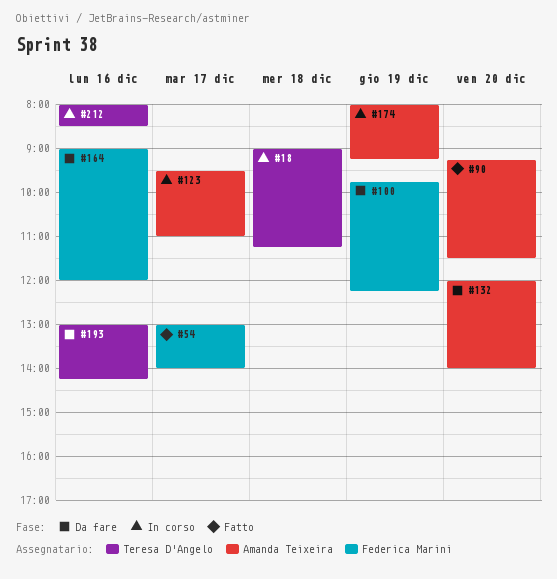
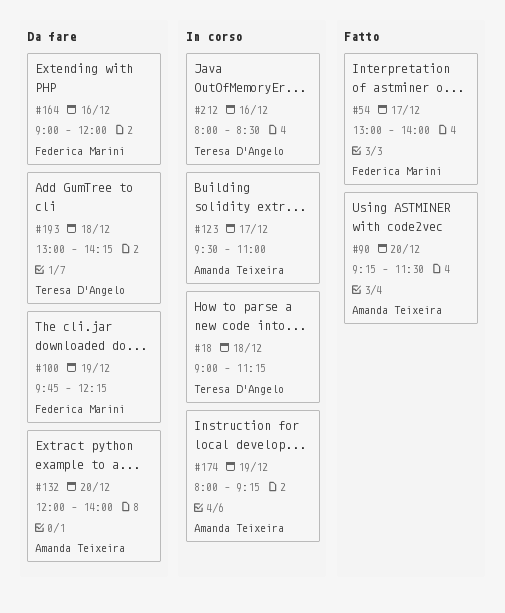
#193, day: Dec 16 -> Dec 18

